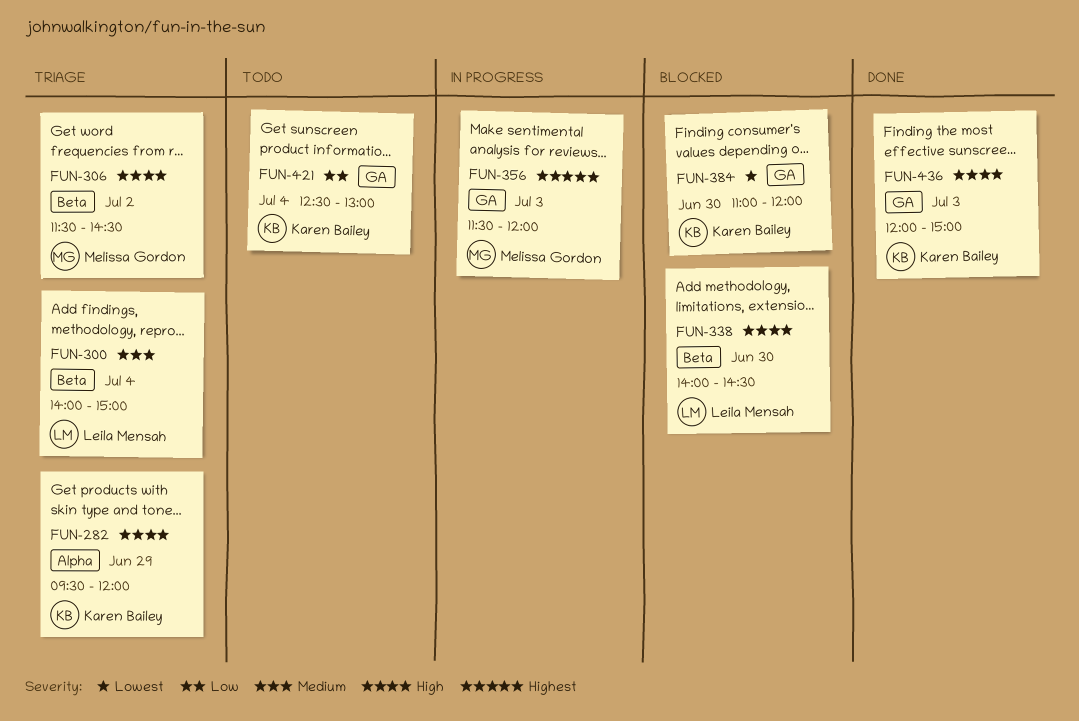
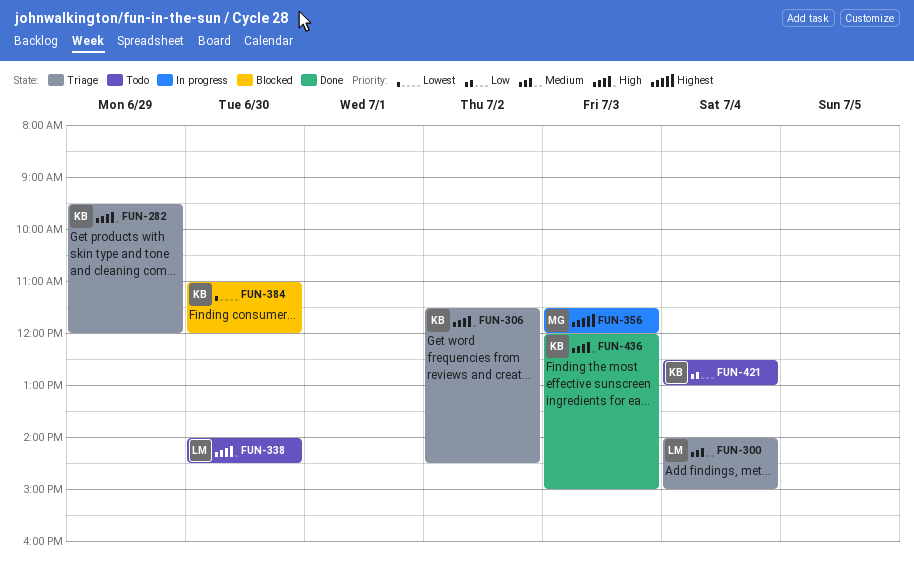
FUN-306, owner: Melissa Gordon -> Karen Bailey
FUN-338, status: Blocked -> Todo

